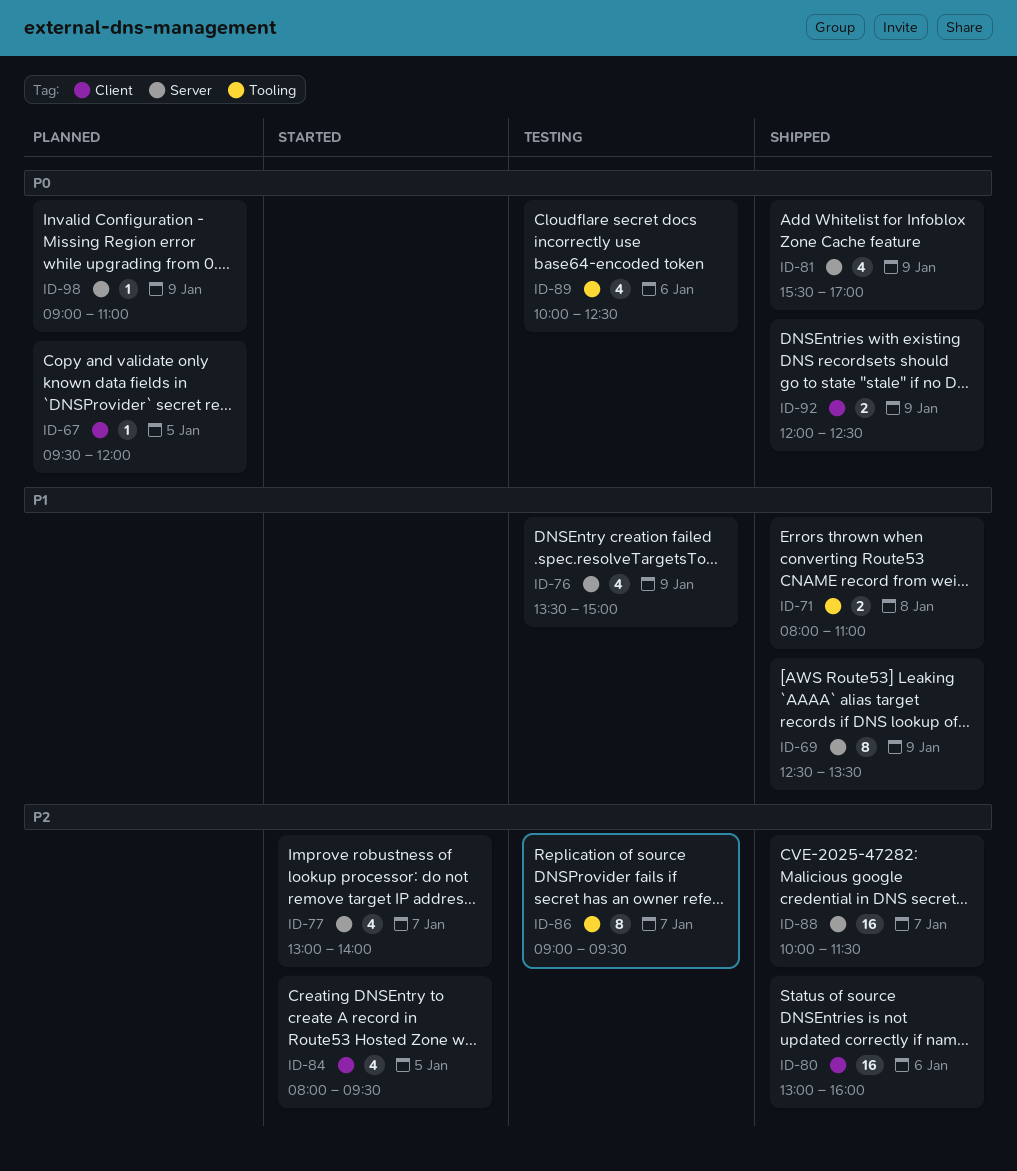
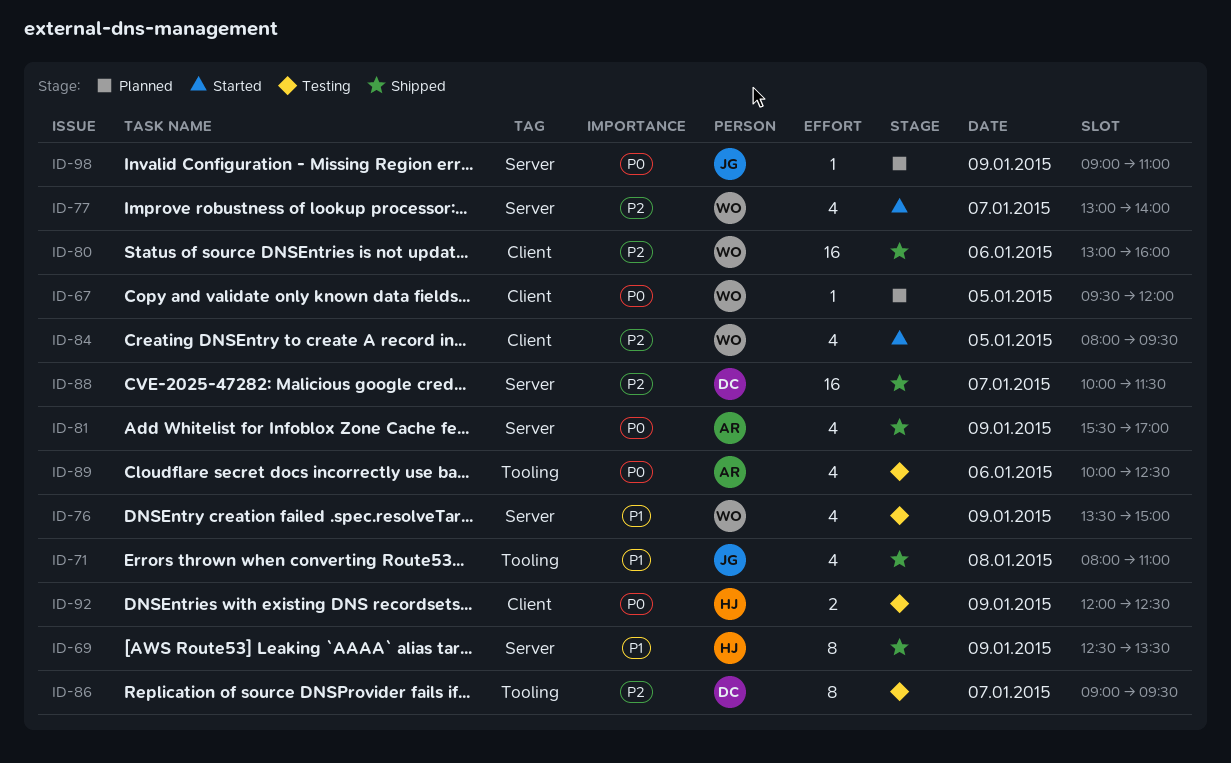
ID-71, estimate: 2 -> 4
ID-92, status: Shipped -> Testing

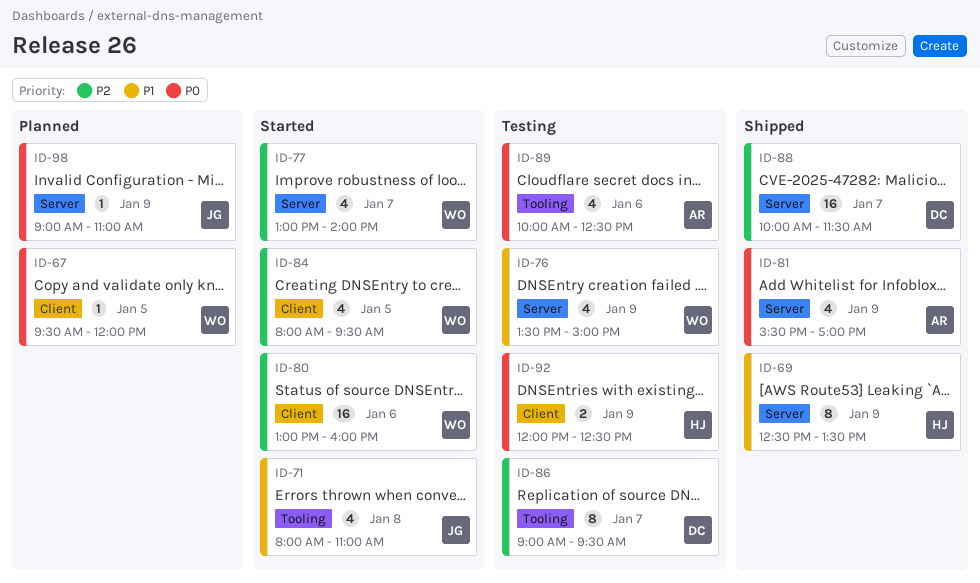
ID-71, status: Shipped -> Started
ID-80, status: Shipped -> Started

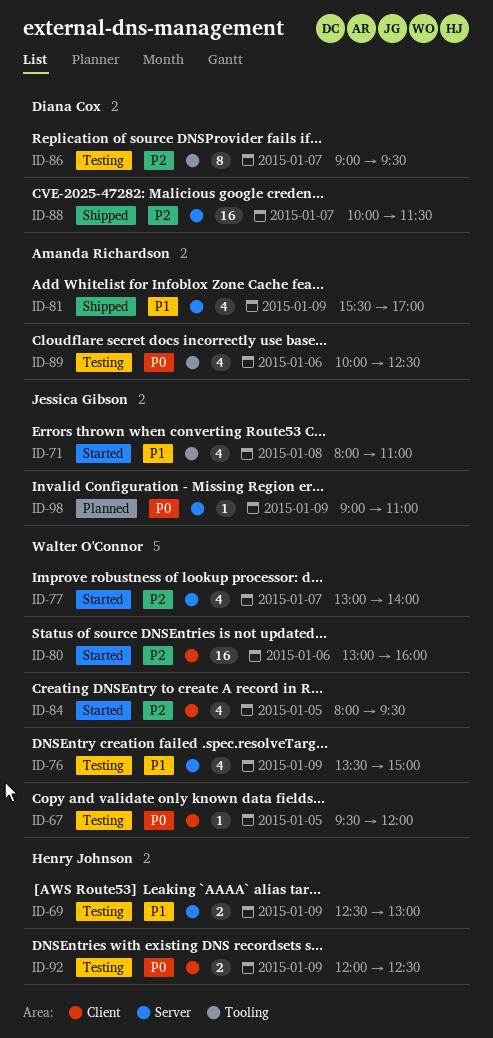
ID-67, status: Planned -> Testing
ID-69, status: Shipped -> Testing
ID-69, estimate: 8 -> 2
ID-69, ends: 13:30 -> 13:00
ID-81, priority: P0 -> P1

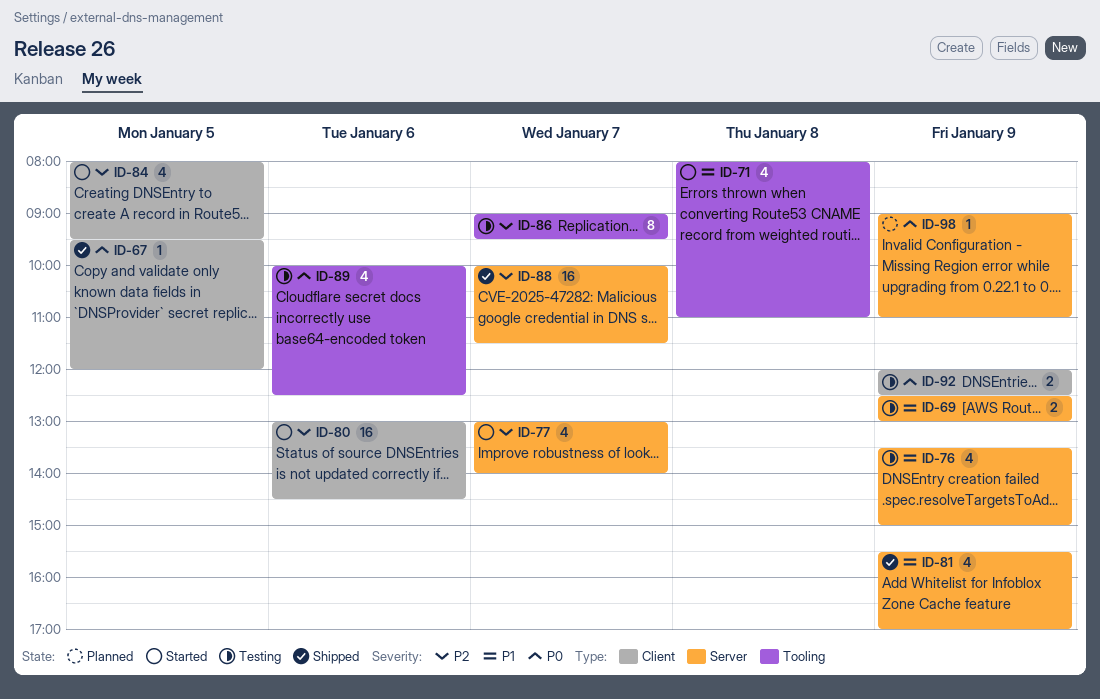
ID-67, status: Testing -> Shipped
ID-80, ends: 16:00 -> 14:30

